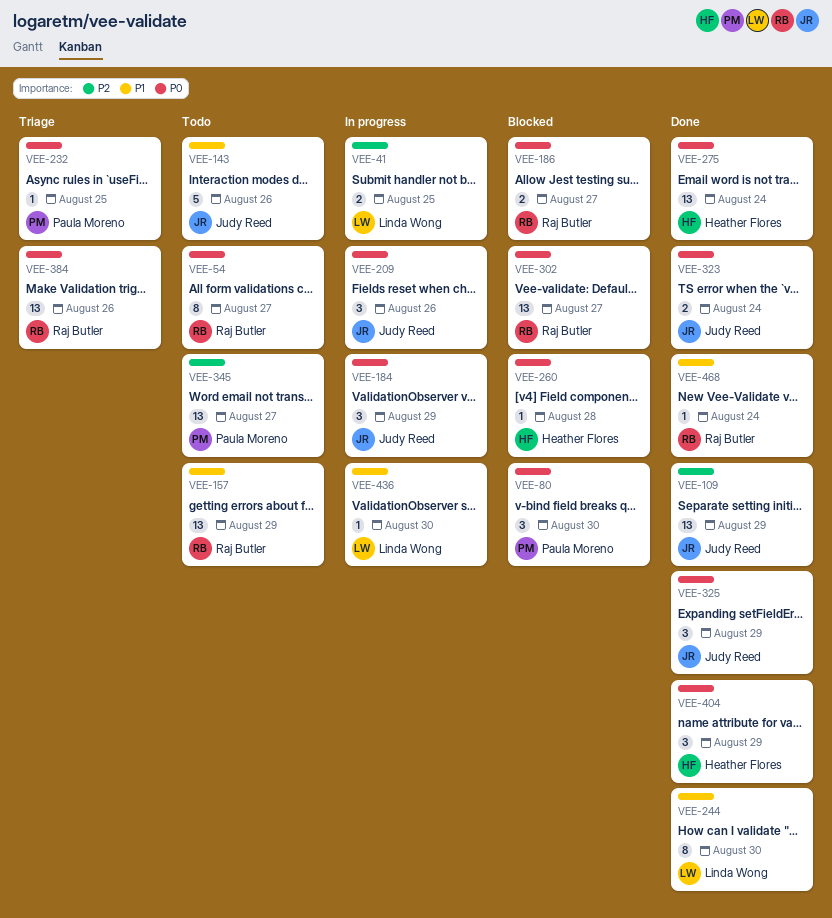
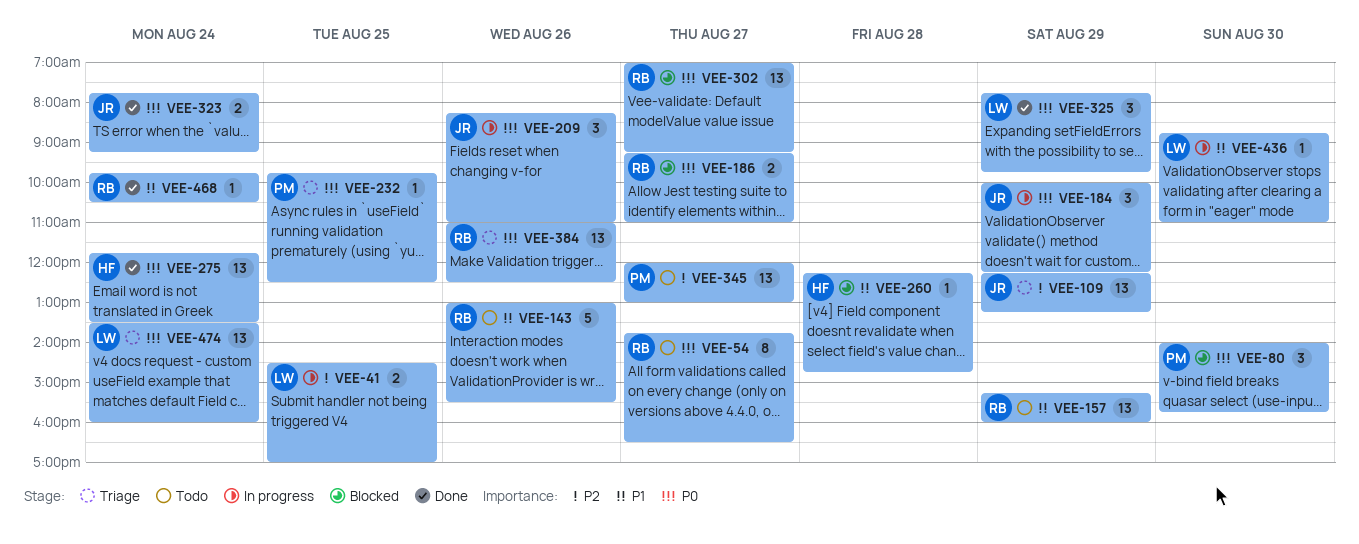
VEE-109, status: Done -> Triage
VEE-143, owner: Judy Reed -> Raj Butler
VEE-244: present -> none
VEE-260, priority: P0 -> P1
VEE-325, owner: Judy Reed -> Linda Wong
VEE-404: present -> none
VEE-474: none -> present

